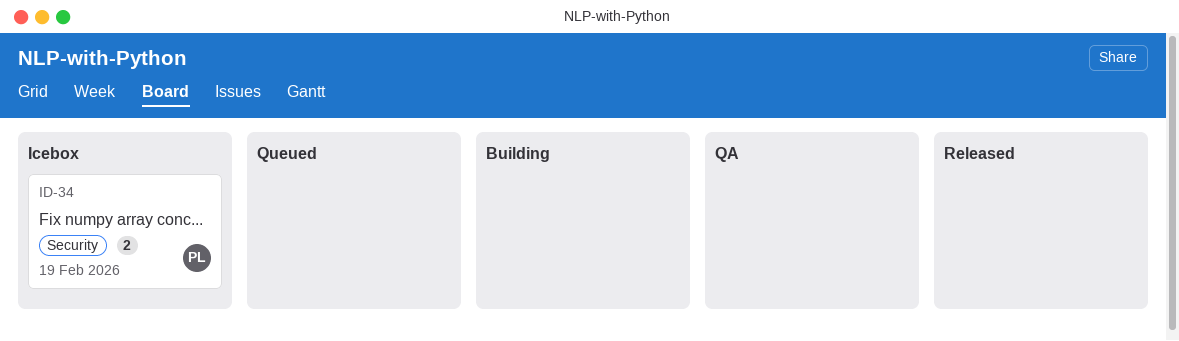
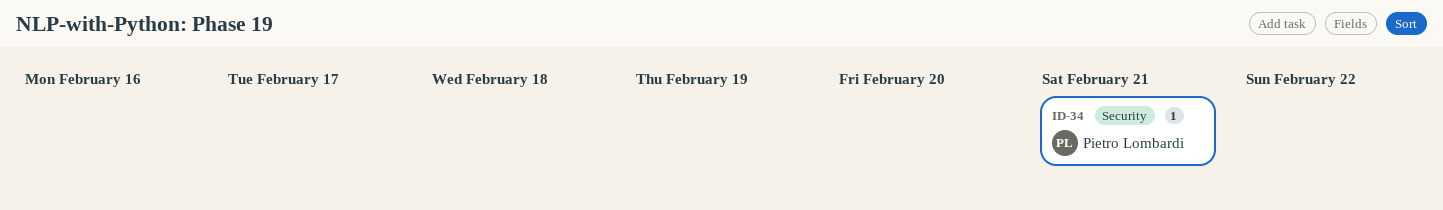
ID-34, estimate: 2 -> 1
ID-34, due: Feb 19 -> Feb 21

